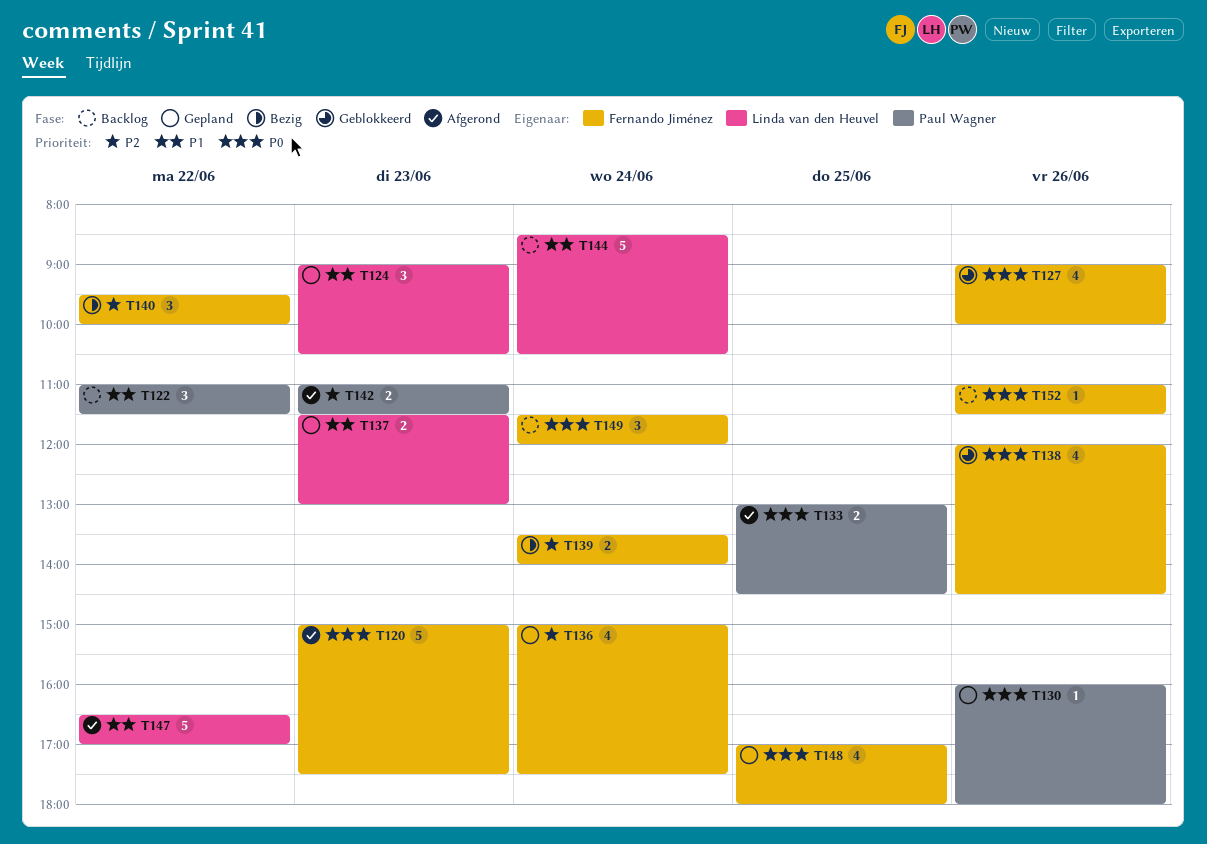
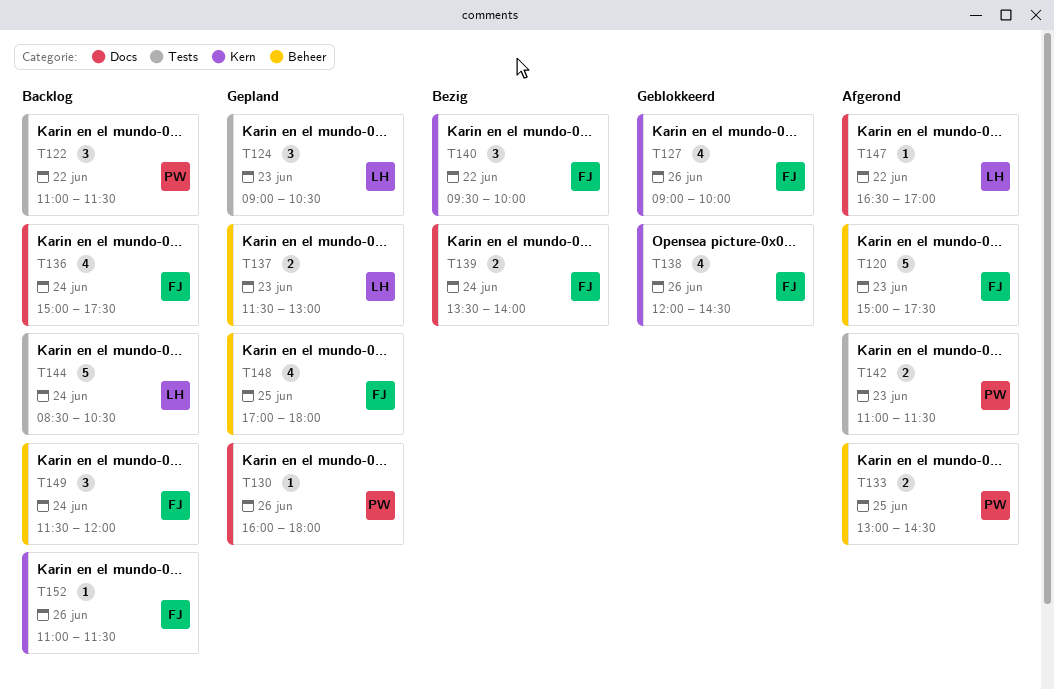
T136, status: Gepland -> Backlog
T147, estimate: 5 -> 1

